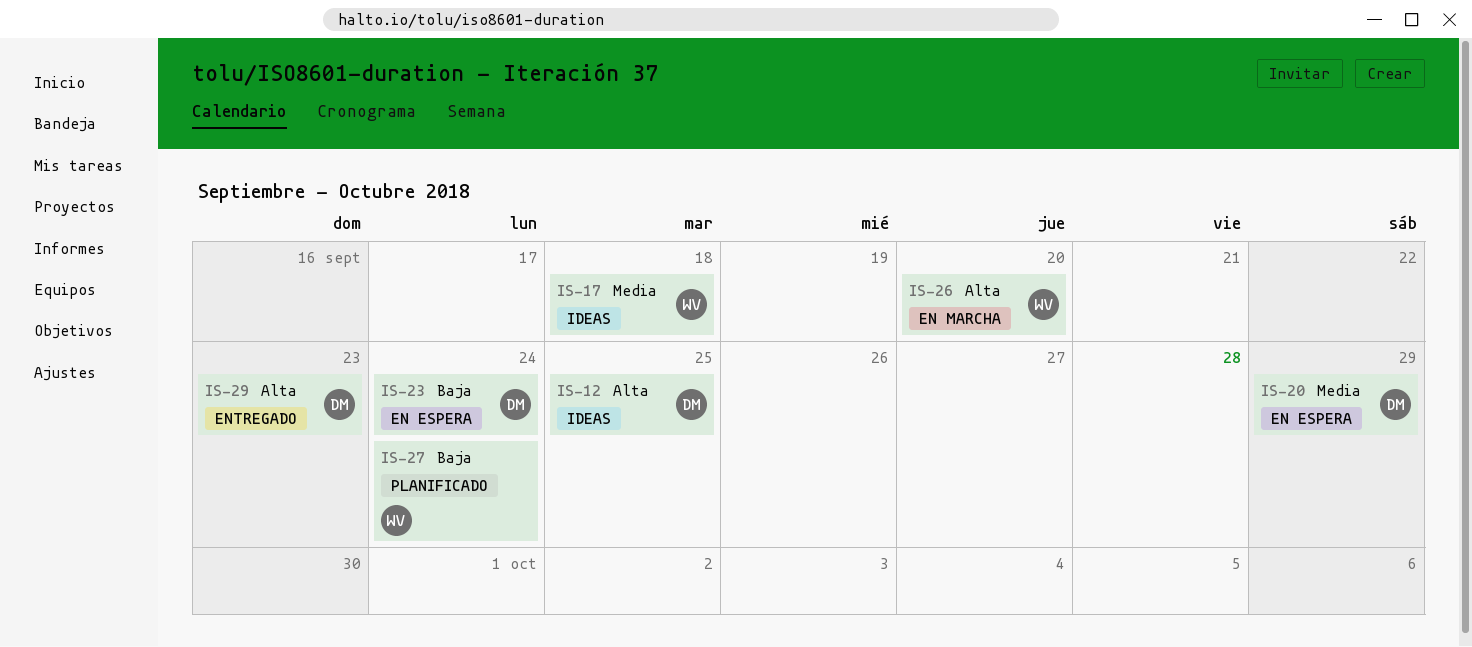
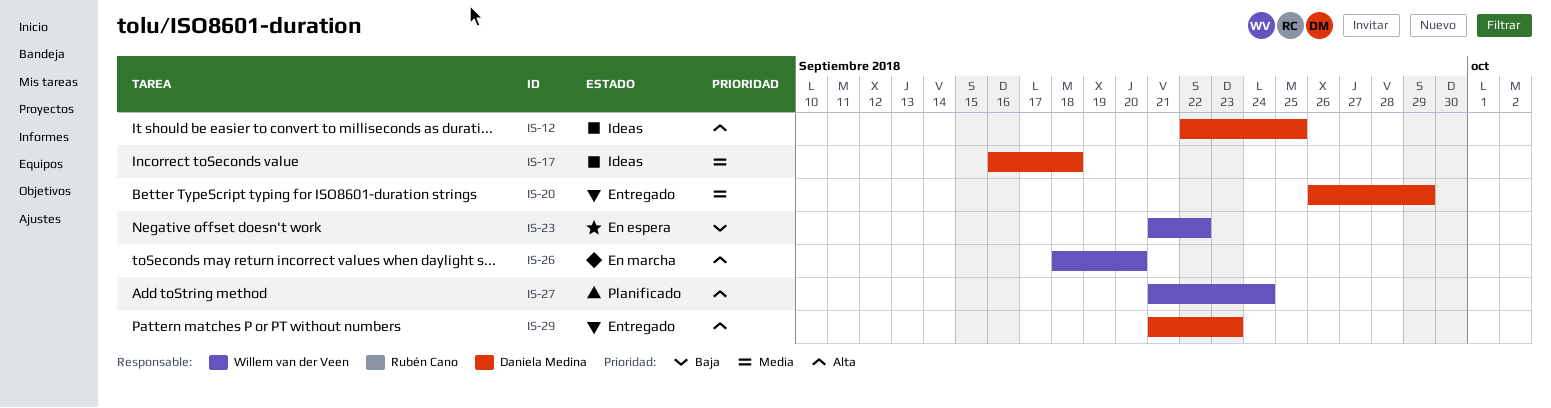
IS-17, owner: Willem van der Veen -> Daniela Medina
IS-20, status: En espera -> Entregado
IS-23, owner: Daniela Medina -> Willem van der Veen
IS-23, due: Sep 24 -> Sep 22
IS-27, priority: Baja -> Alta

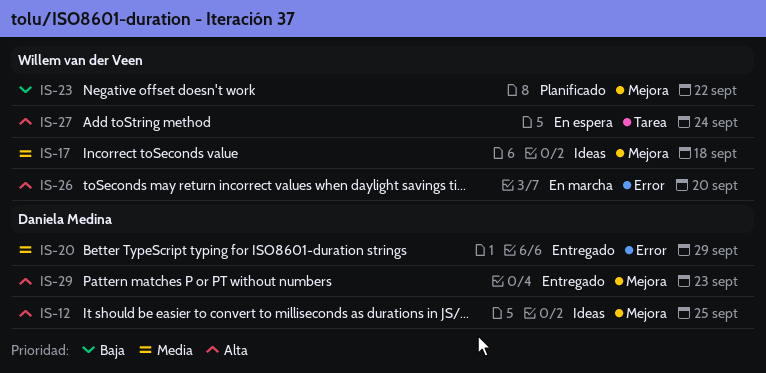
IS-17, owner: Daniela Medina -> Willem van der Veen
IS-23, status: En espera -> Planificado
IS-27, status: Planificado -> En espera

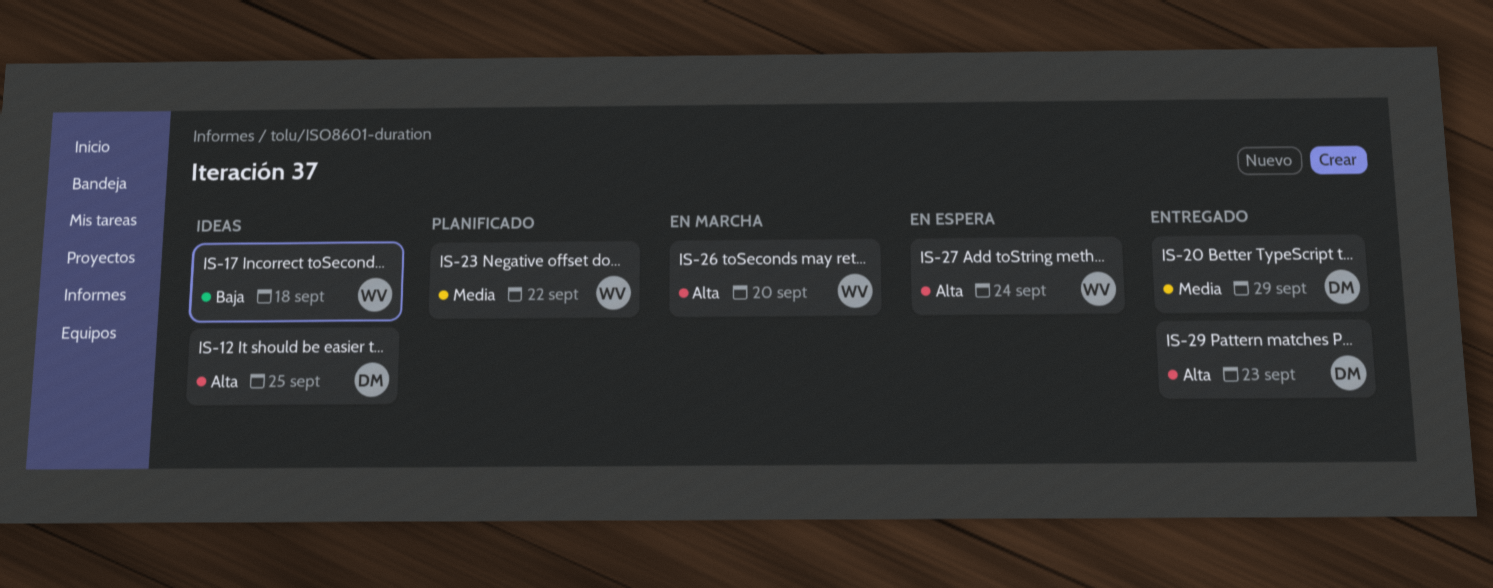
IS-17, priority: Media -> Baja
IS-23, priority: Baja -> Media

